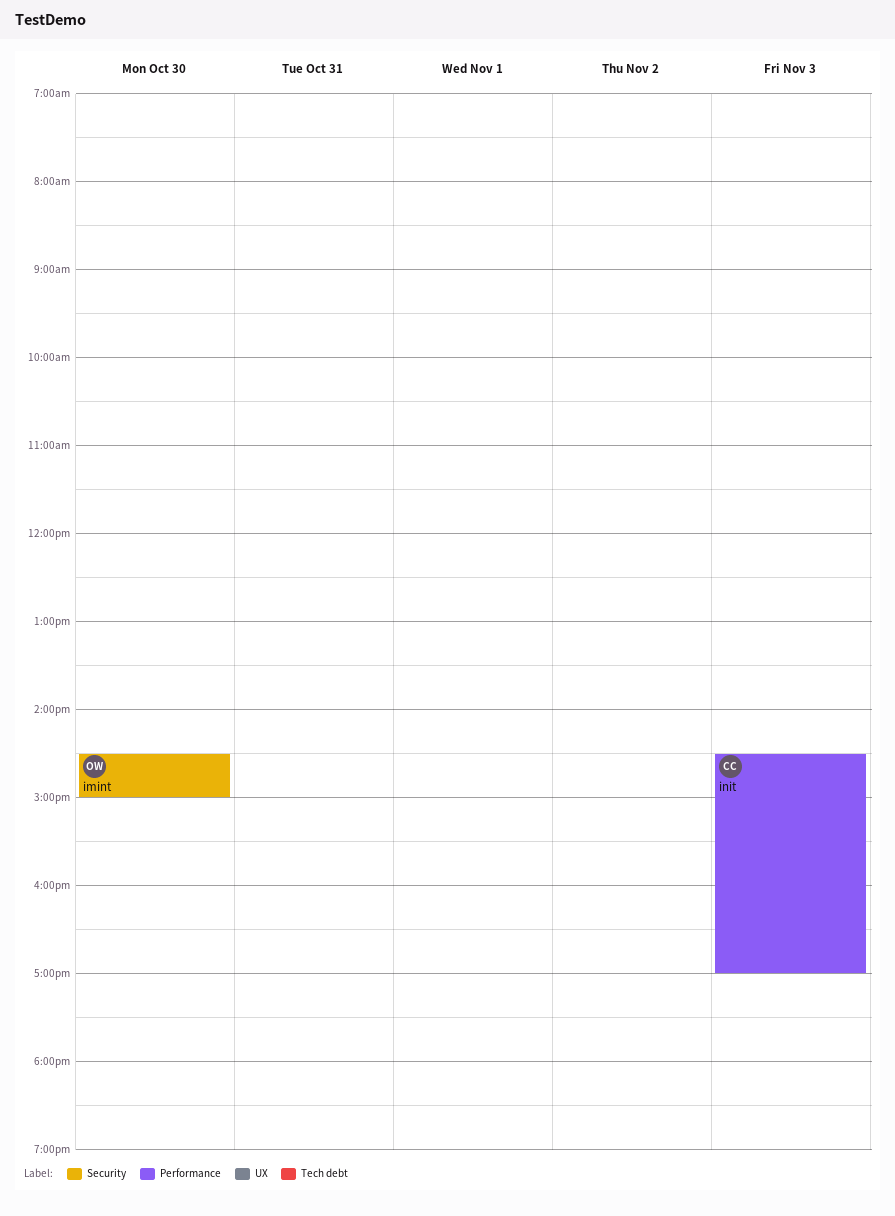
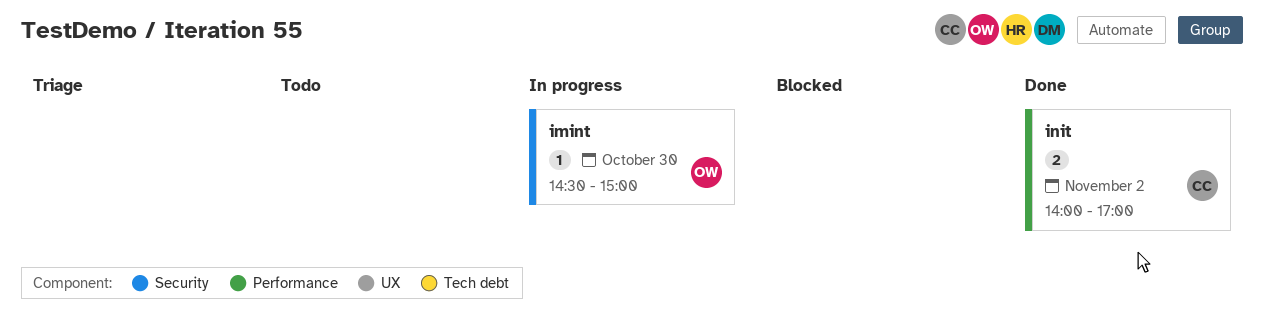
init, day: Nov 3 -> Nov 2
init, begins: 14:30 -> 14:00

